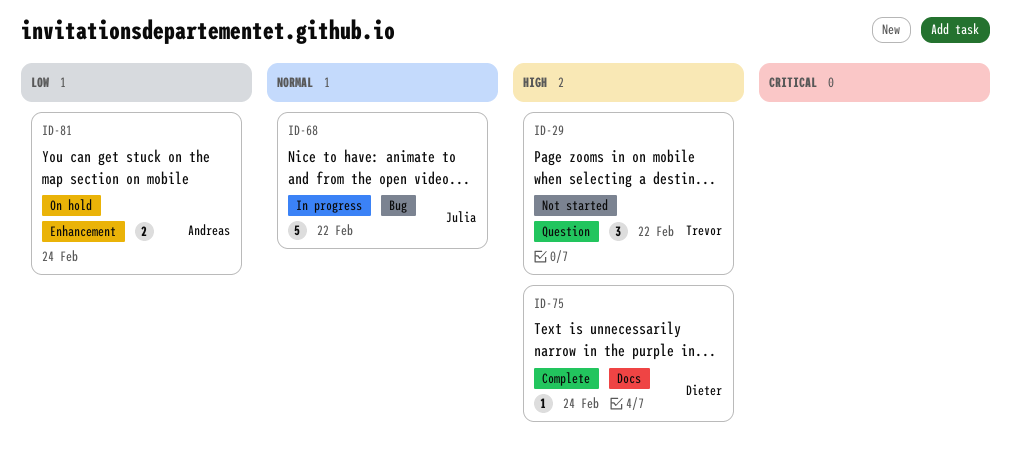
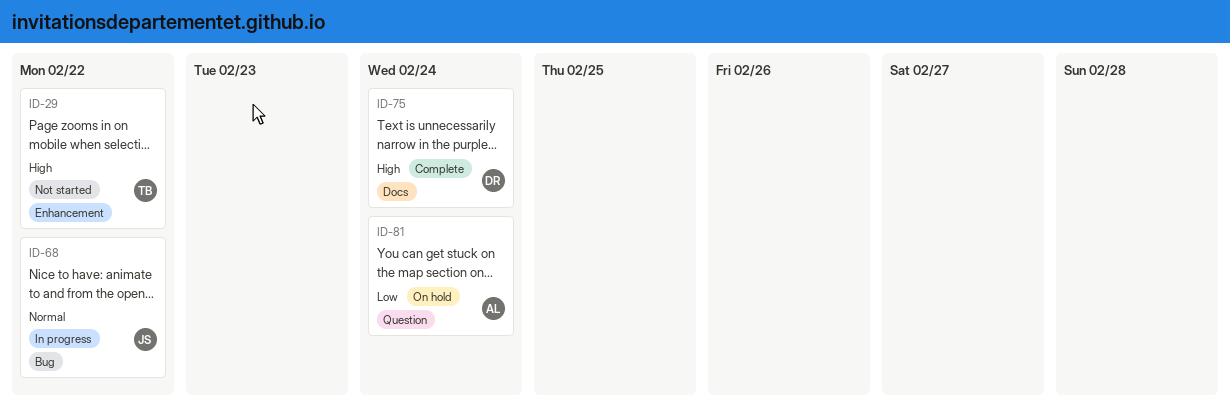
ID-29, label: Question -> Enhancement
ID-81, label: Enhancement -> Question

